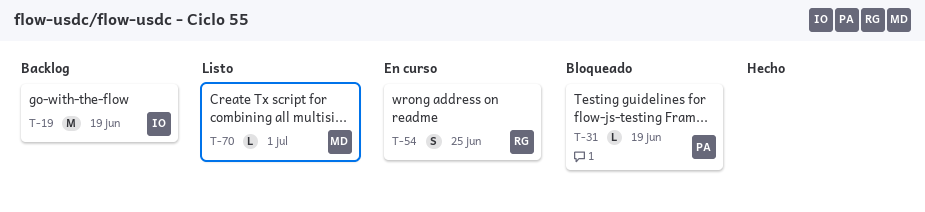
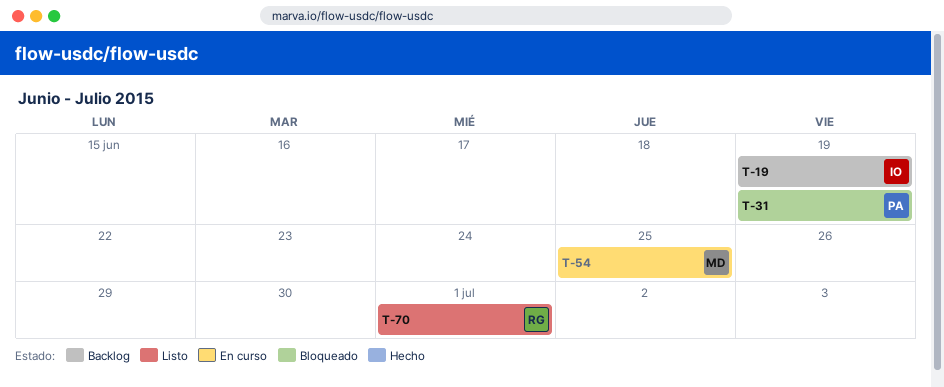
T-54, owner: RG -> MD
T-70, owner: MD -> RG

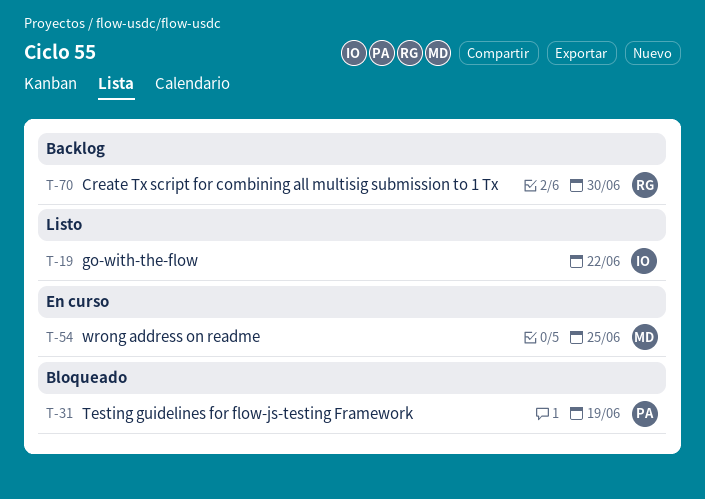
T-19, status: Backlog -> Listo
T-19, due: Jun 19 -> Jun 22
T-70, status: Listo -> Backlog
T-70, due: Jul 1 -> Jun 30

